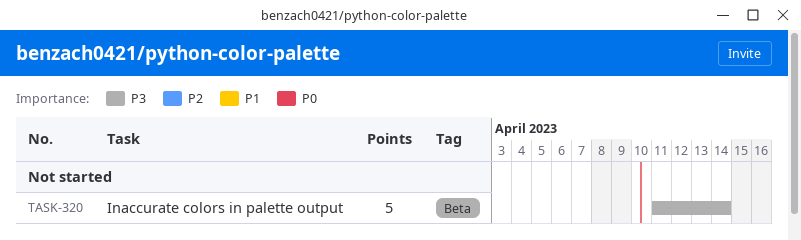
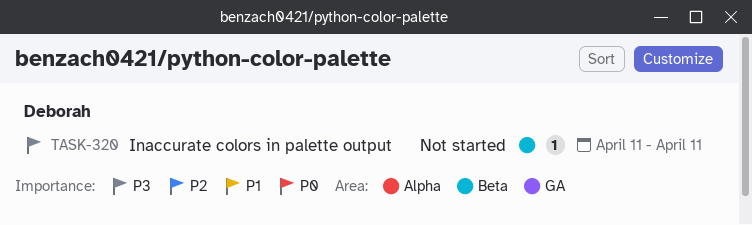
TASK-320, estimate: 5 -> 1
TASK-320, due: Apr 14 -> Apr 11

